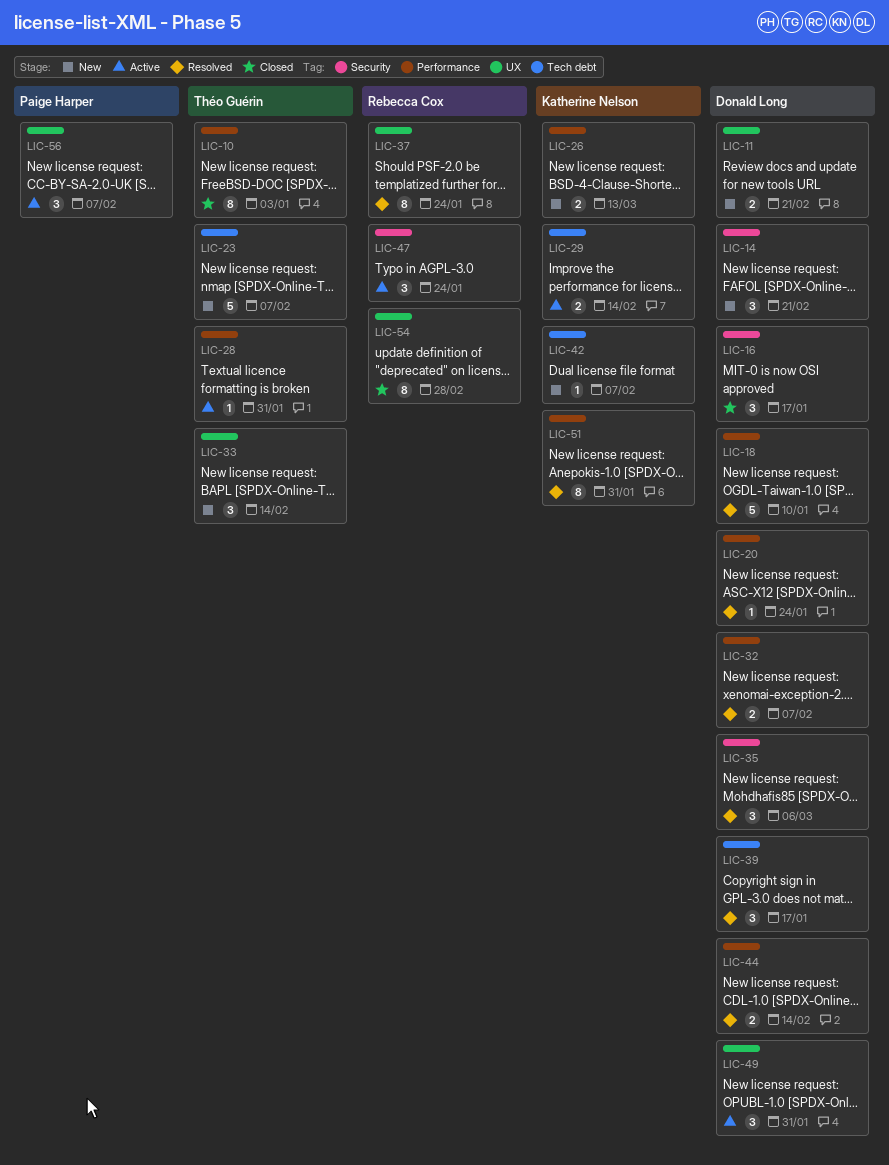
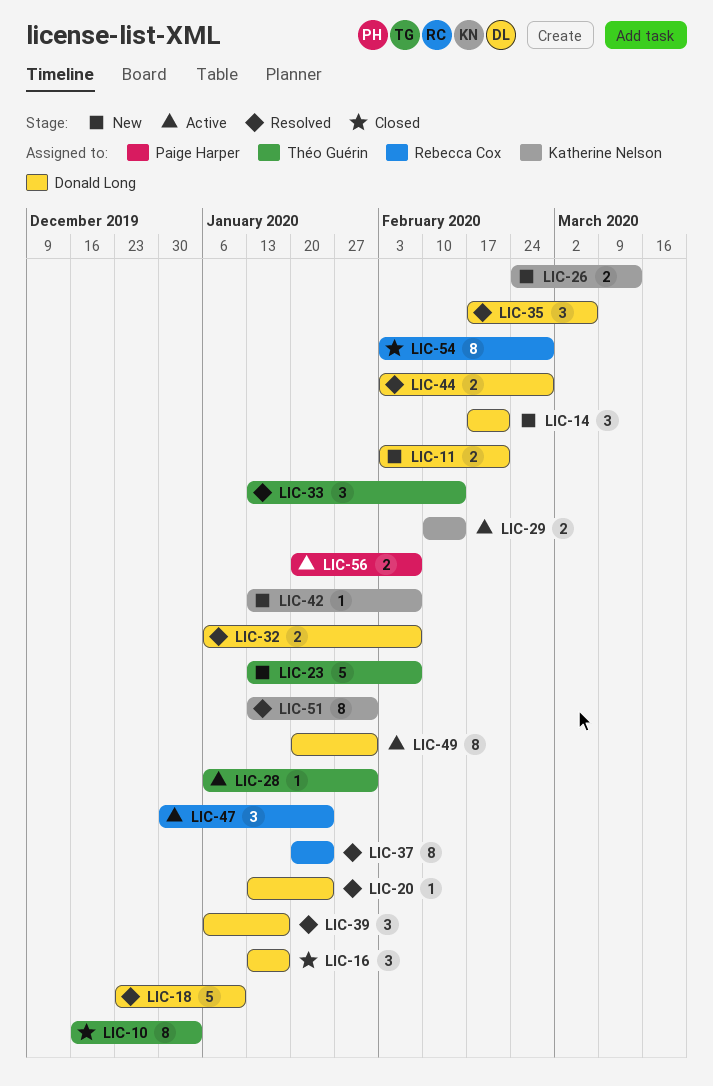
LIC-33, status: New -> Resolved
LIC-44, due: Feb 14 -> Feb 28
LIC-49, estimate: 3 -> 8
LIC-56, estimate: 3 -> 2

